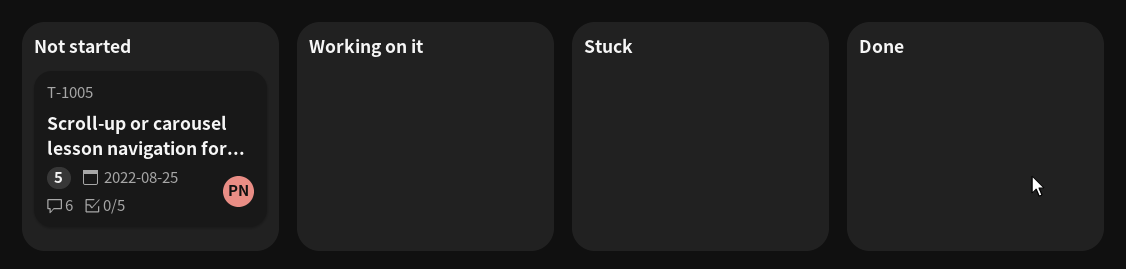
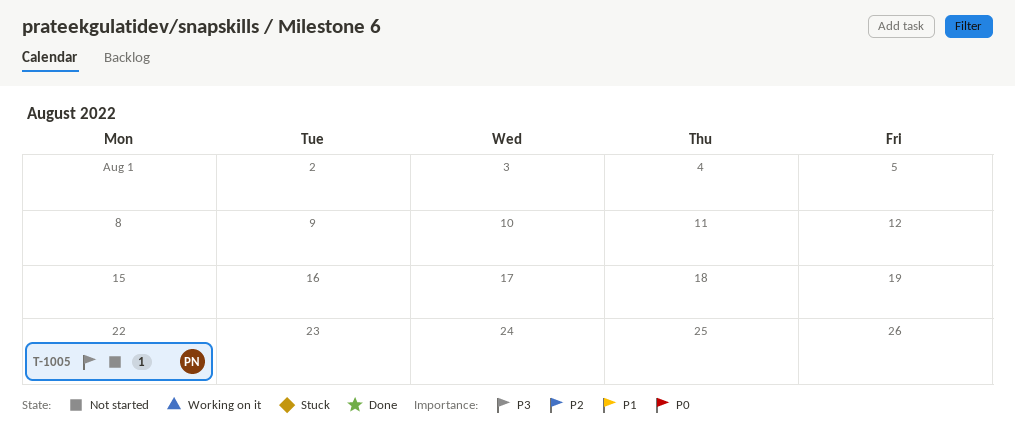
T-1005, estimate: 5 -> 1
T-1005, due: Aug 25 -> Aug 22

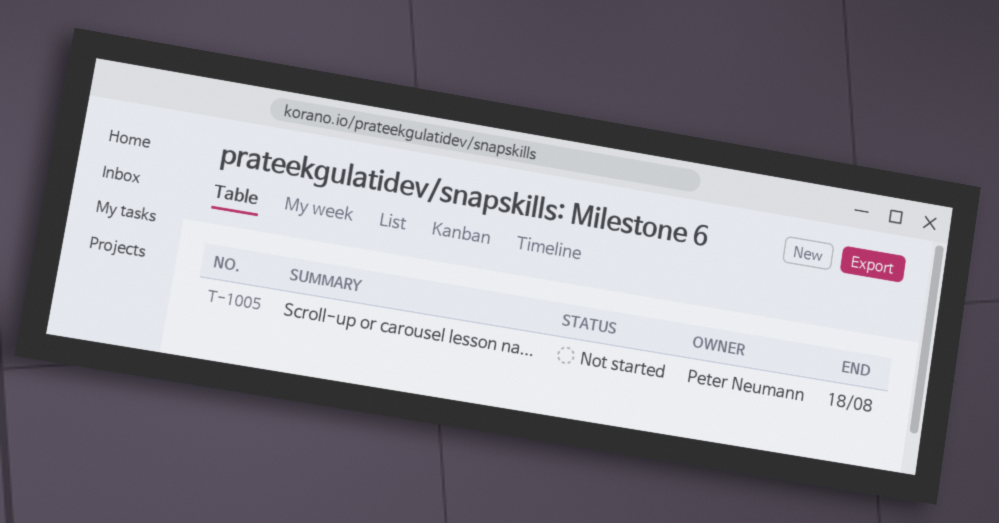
T-1005, due: Aug 22 -> Aug 18

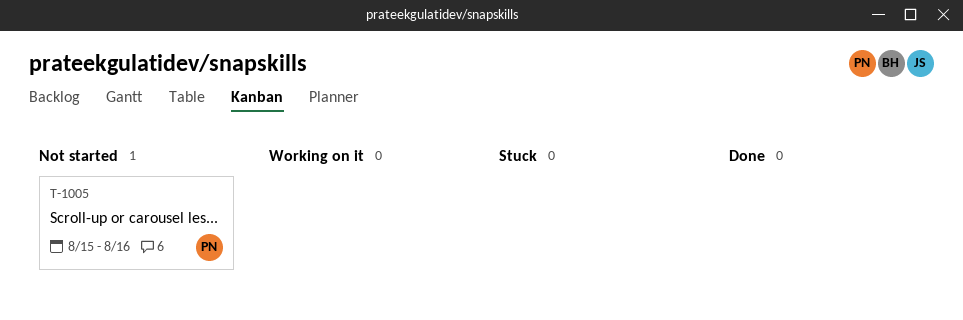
T-1005, due: Aug 18 -> Aug 16

